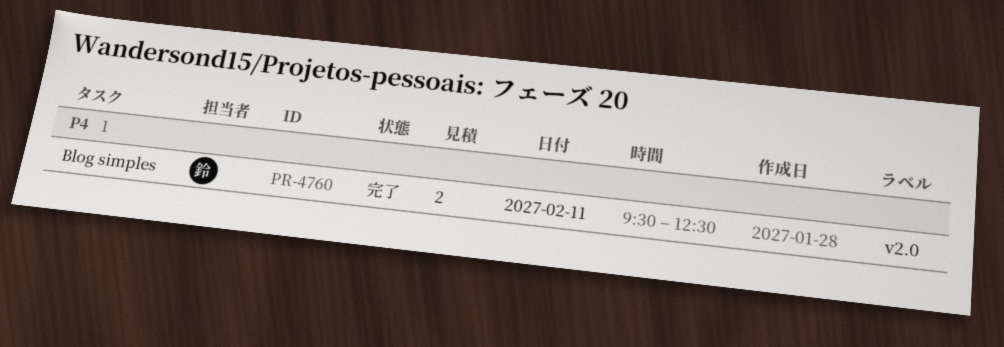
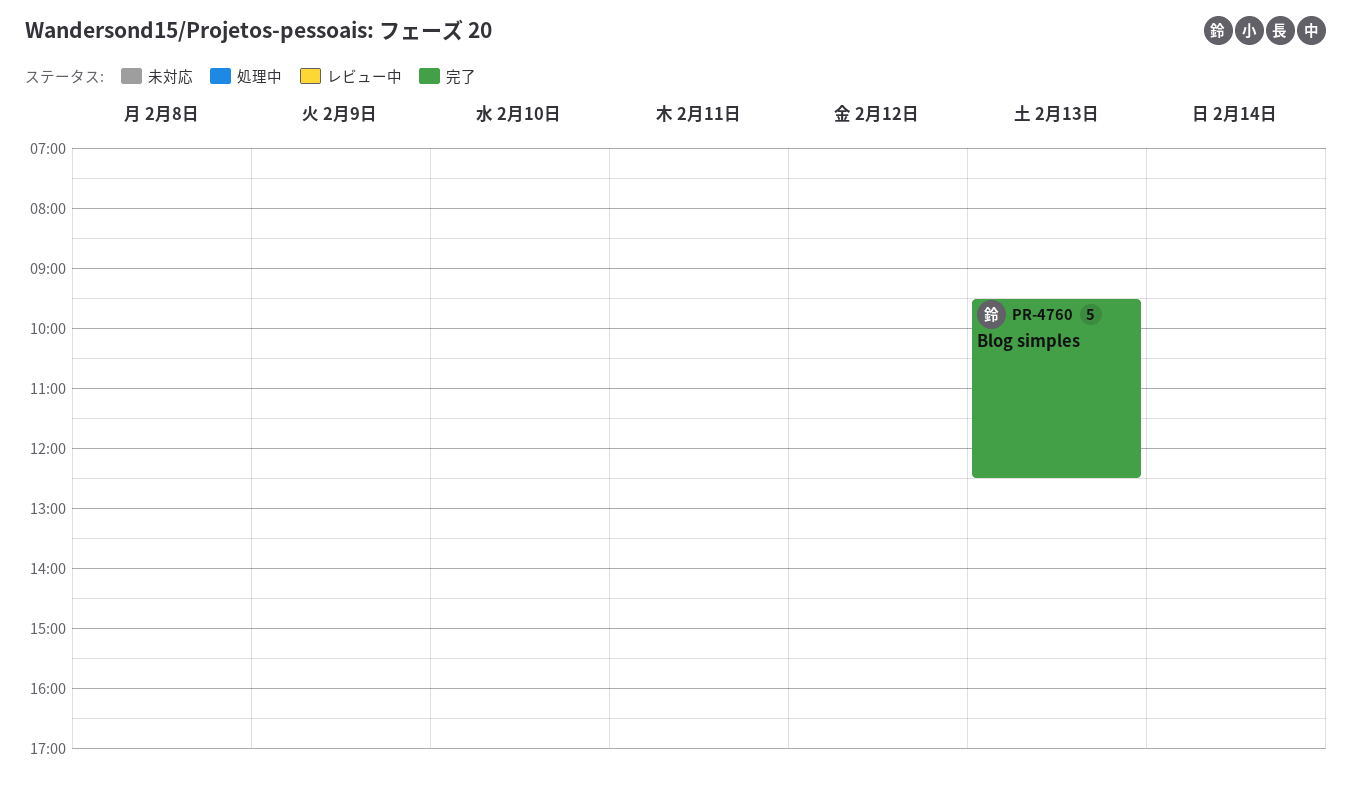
PR-4760, estimate: 2 -> 5
PR-4760, day: Feb 11 -> Feb 13

